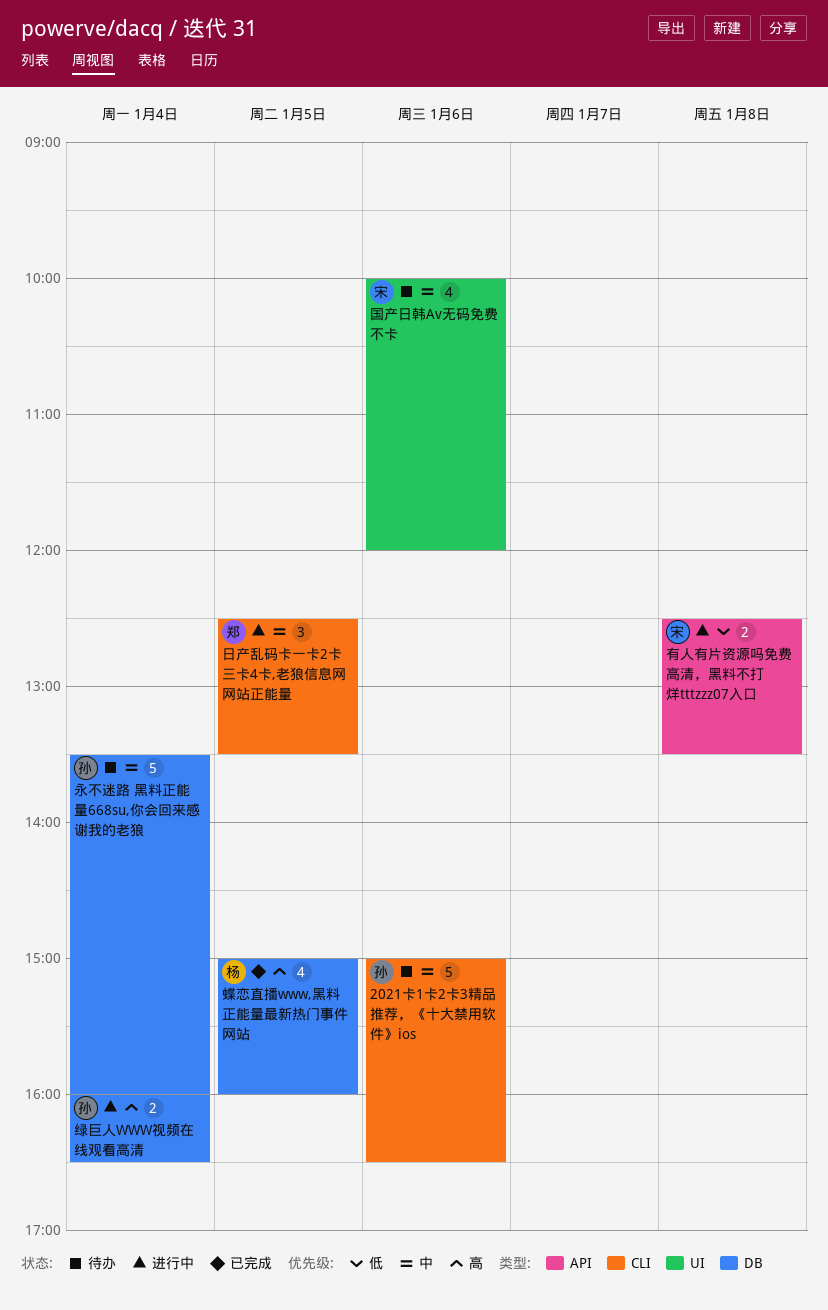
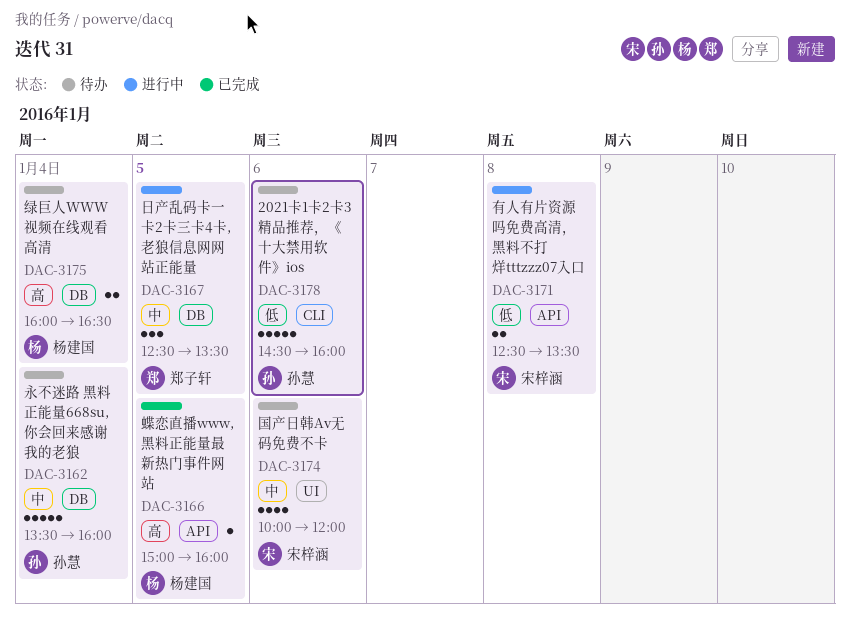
2021卡1卡2卡3精品推荐，《十大禁用软件》ios, priority: 中 -> 低
2021卡1卡2卡3精品推荐，《十大禁用软件》ios, begins: 15:00 -> 14:30
2021卡1卡2卡3精品推荐，《十大禁用软件》ios, ends: 16:30 -> 16:00
日产乱码卡一卡2卡三卡4卡,老狼信息网网站正能量, label: CLI -> DB
绿巨人WWW视频在线观看高清, status: 进行中 -> 待办
绿巨人WWW视频在线观看高清, owner: 孙慧 -> 杨建国
蝶恋直播www,黑料正能量最新热门事件网站, label: DB -> API
蝶恋直播www,黑料正能量最新热门事件网站, estimate: 4 -> 1

